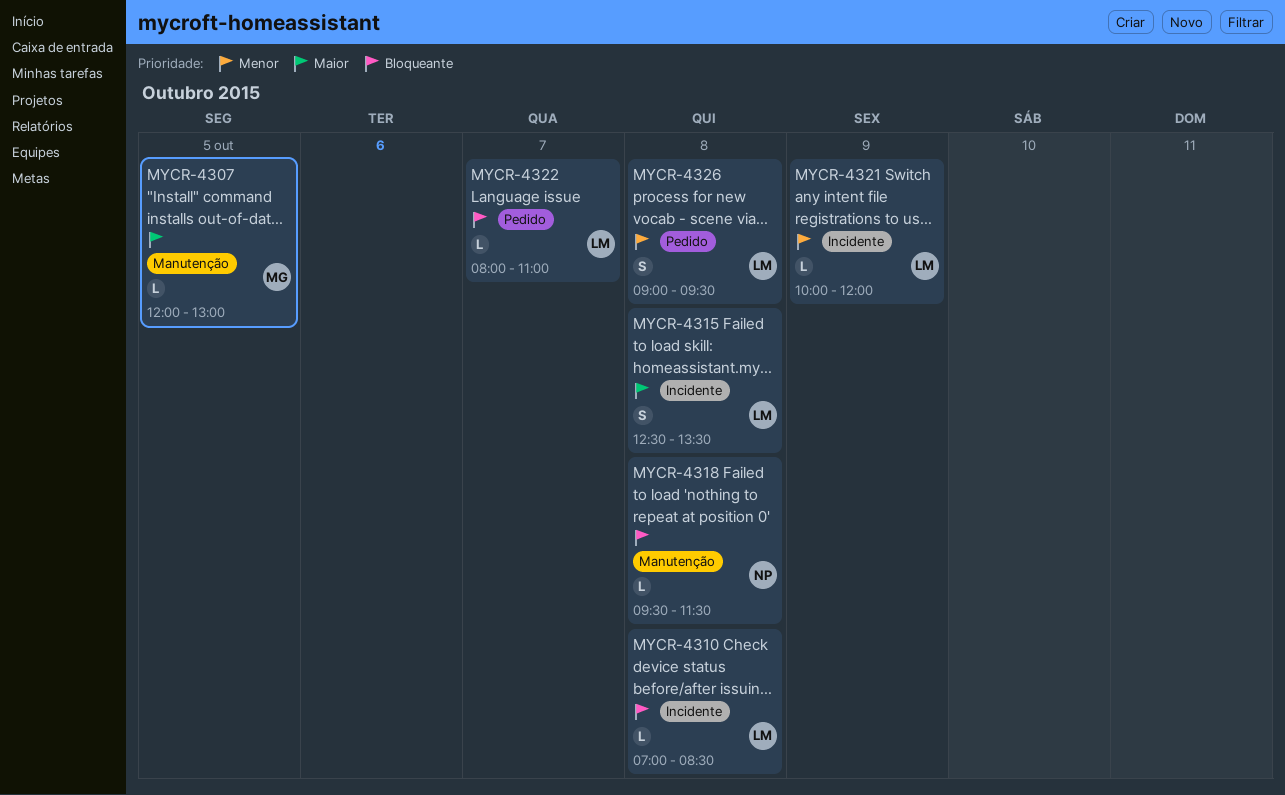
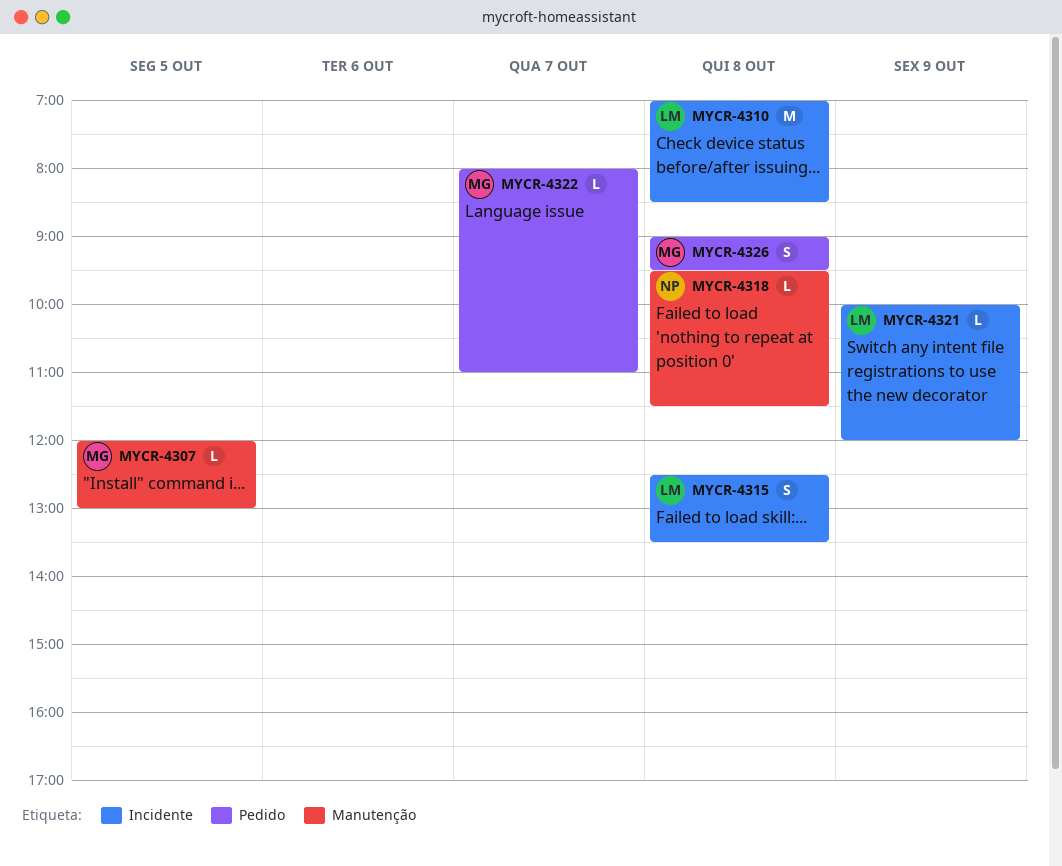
MYCR-4310, estimate: L -> M
MYCR-4322, owner: LM -> MG
MYCR-4326, owner: LM -> MG

